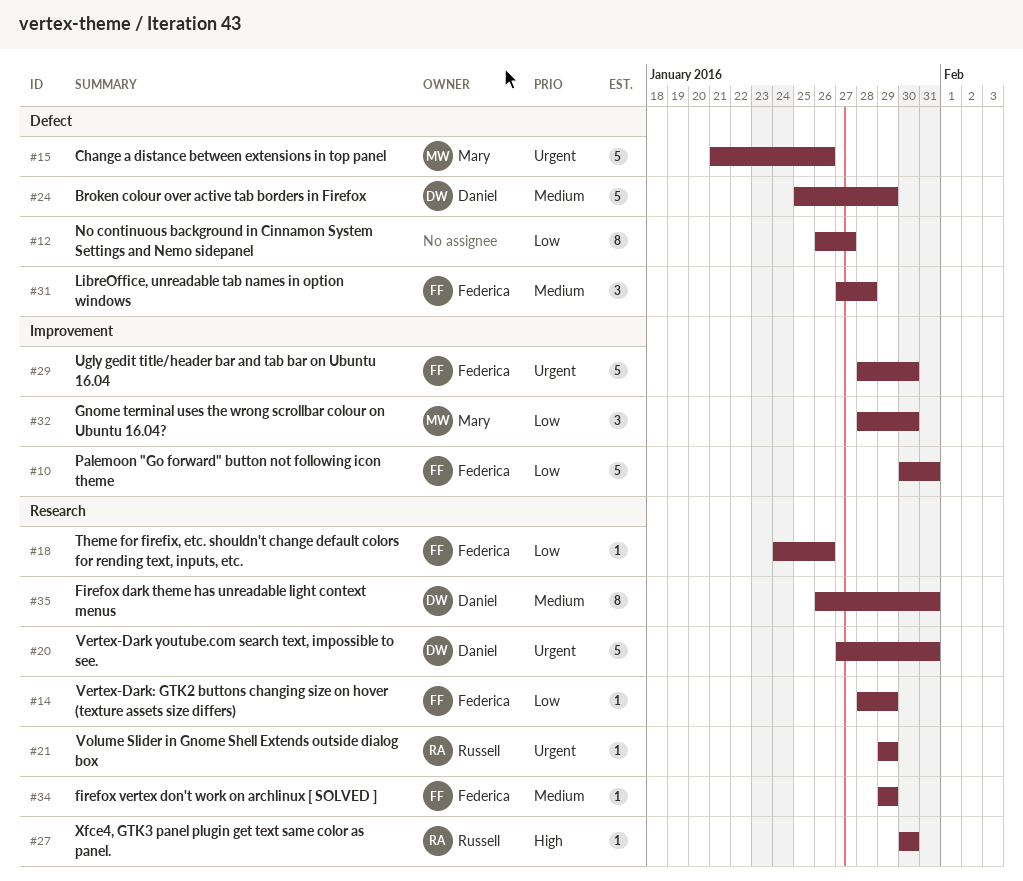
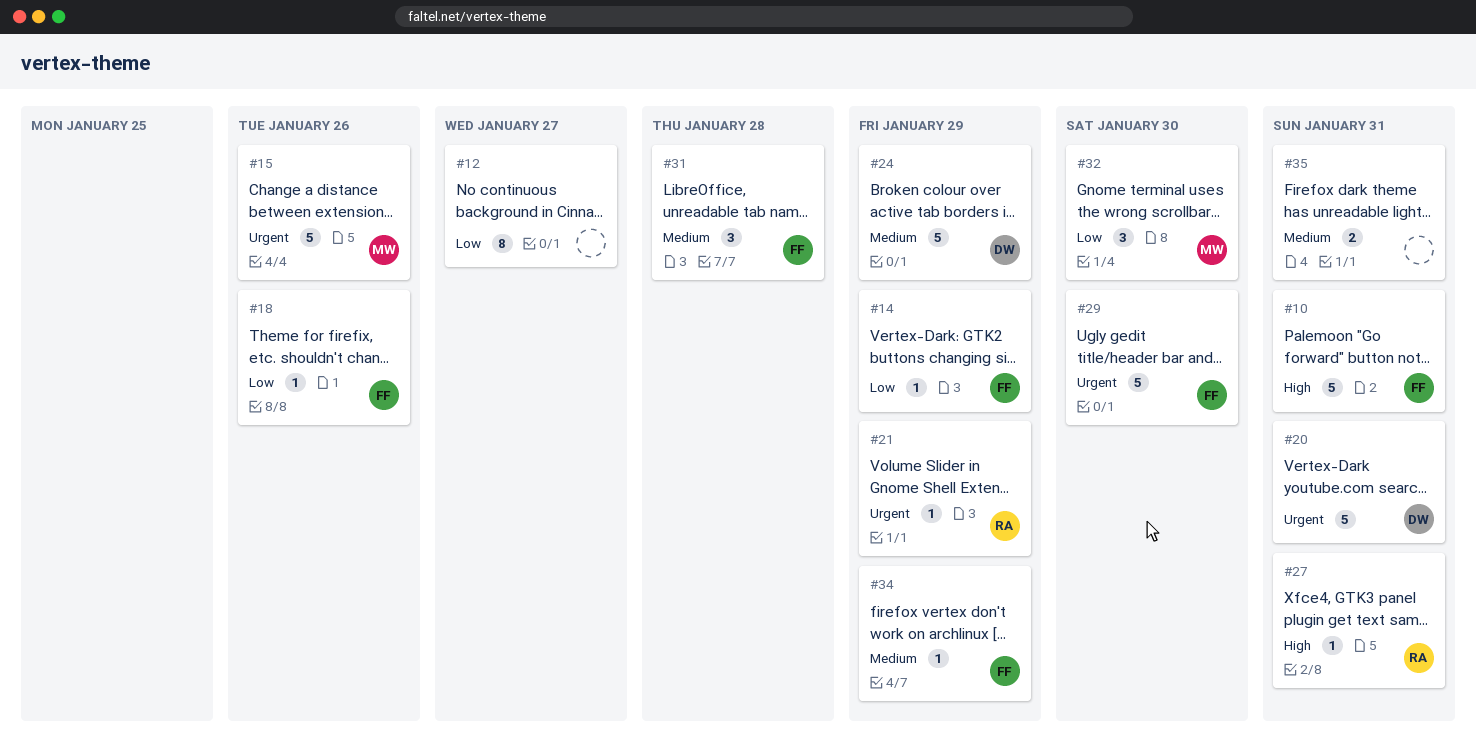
#10, priority: Low -> High
#27, due: Jan 30 -> Jan 31
#35, owner: Daniel -> none
#35, estimate: 8 -> 2

